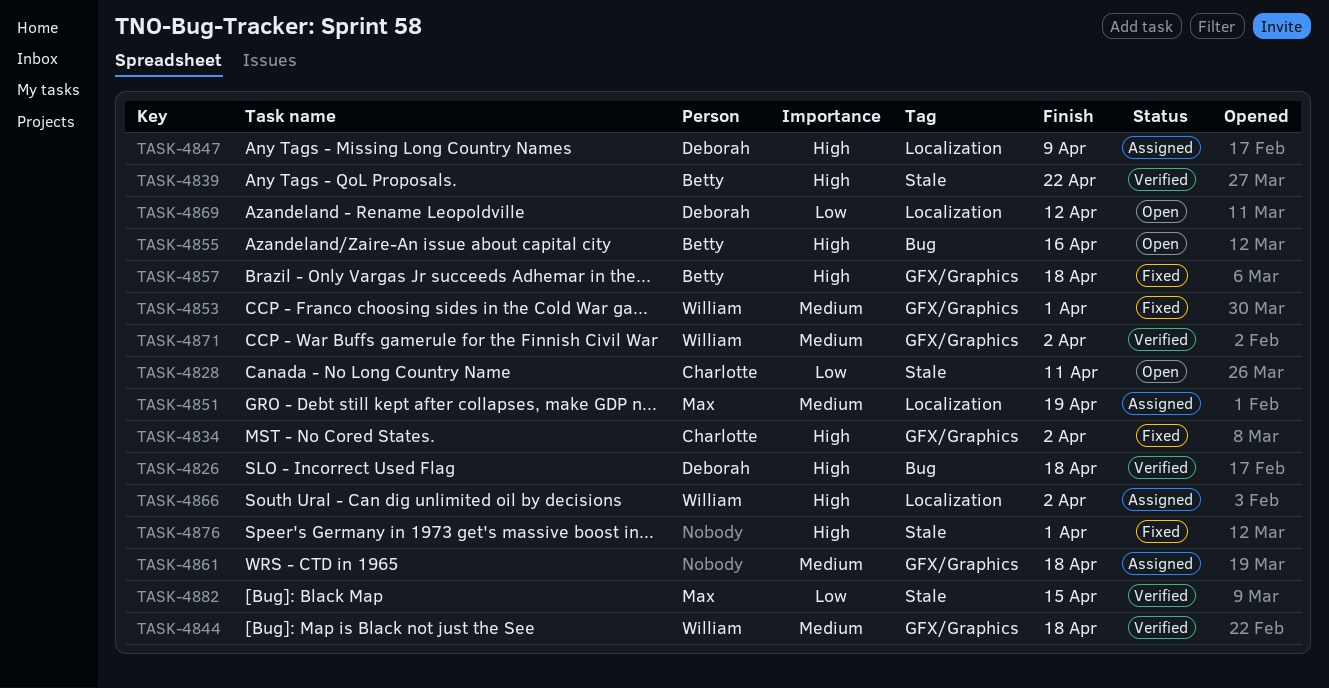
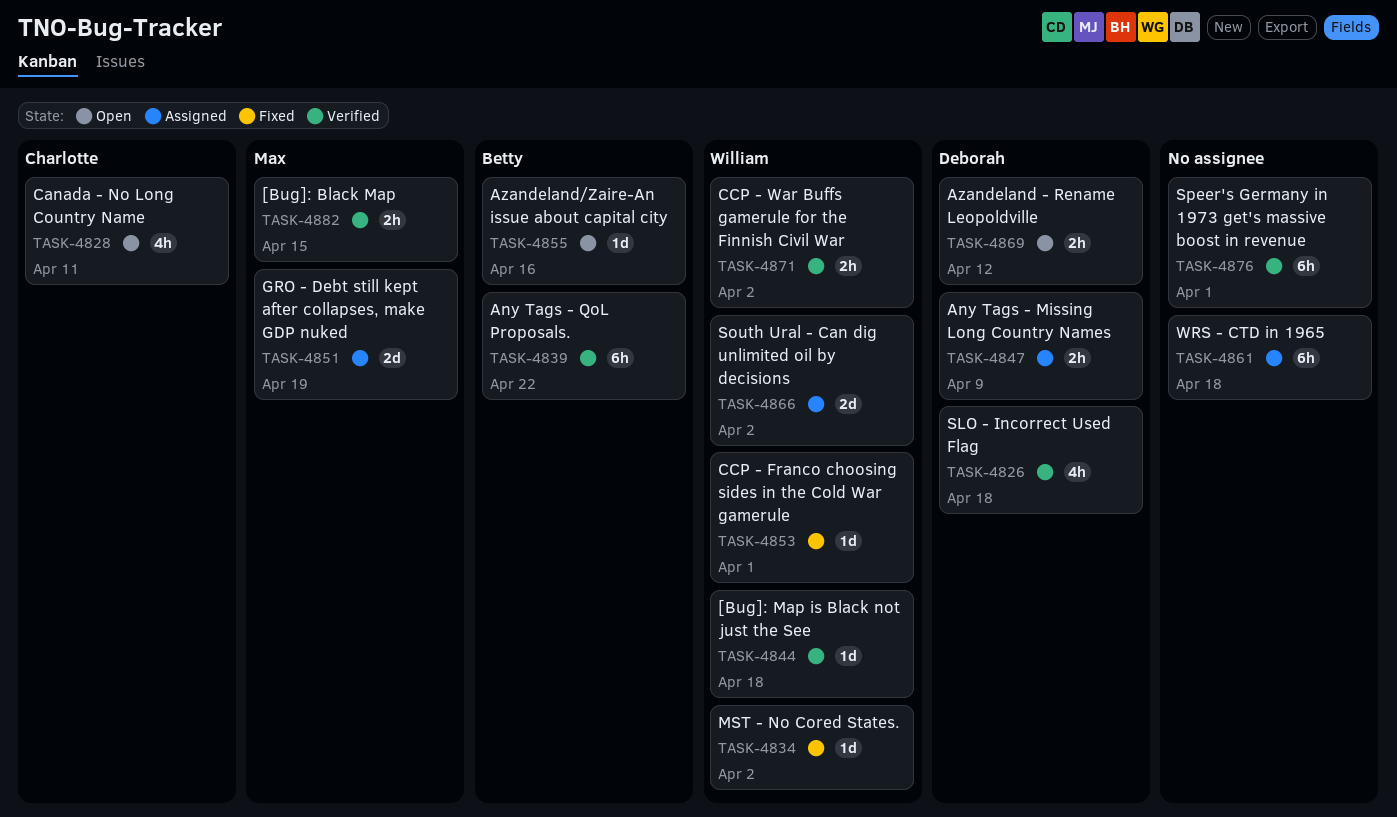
TASK-4834, owner: Charlotte -> William
TASK-4857: present -> none
TASK-4876, status: Fixed -> Verified

